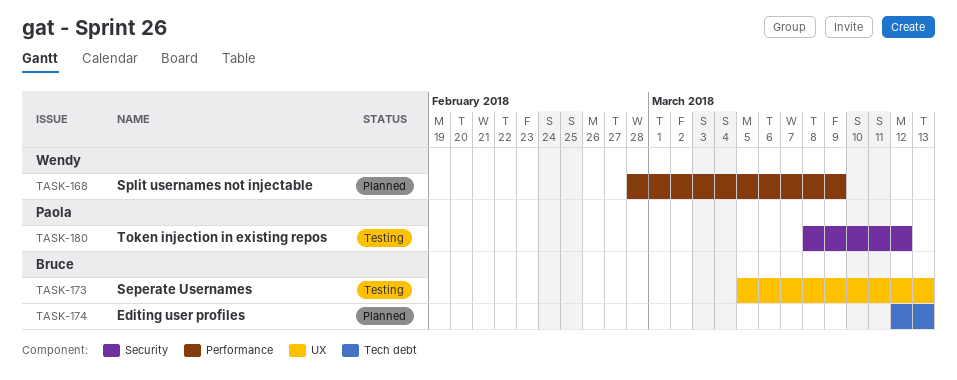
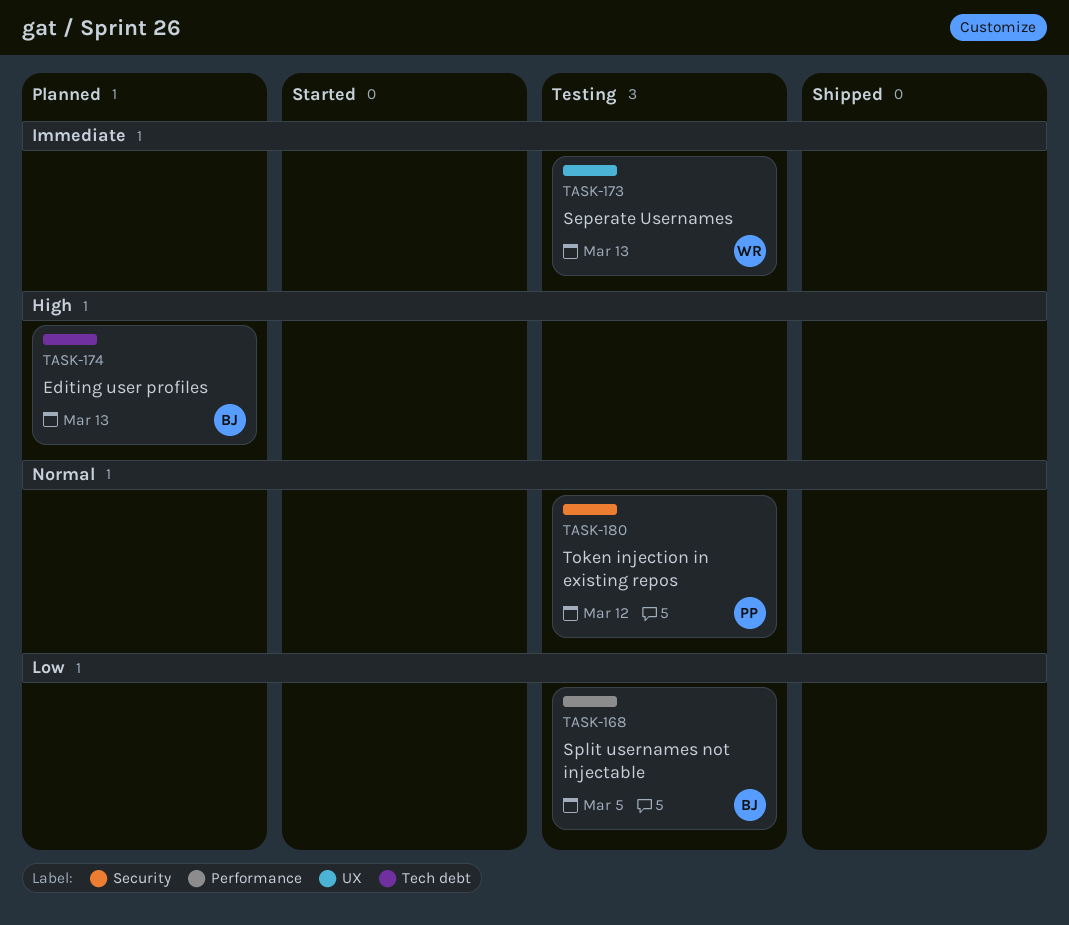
TASK-168, status: Planned -> Testing
TASK-168, owner: Wendy -> Bruce
TASK-168, due: Mar 9 -> Mar 5
TASK-173, owner: Bruce -> Wendy

